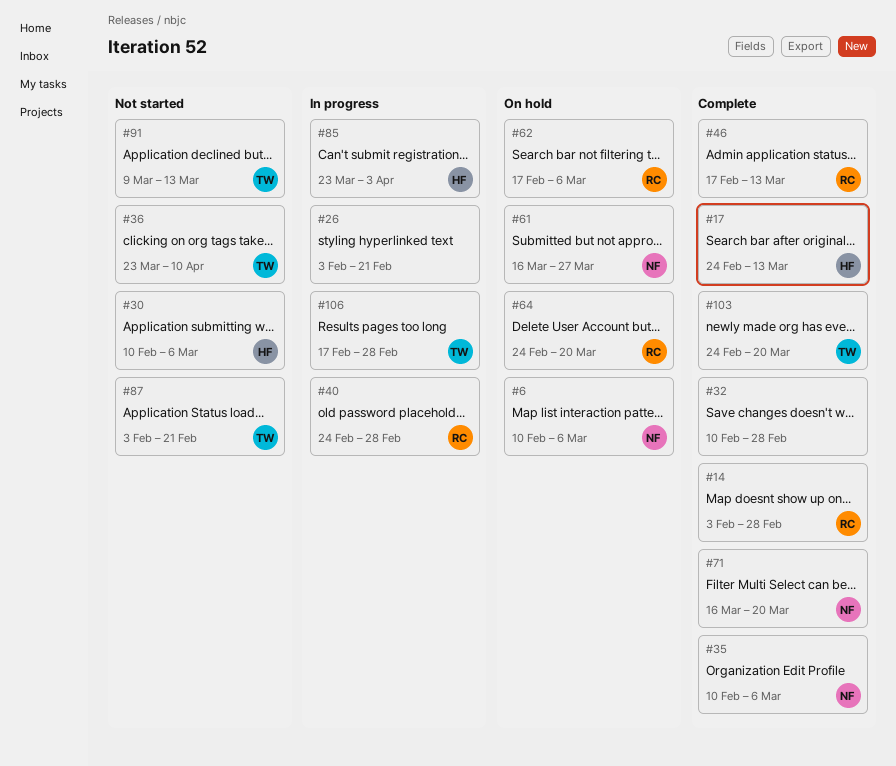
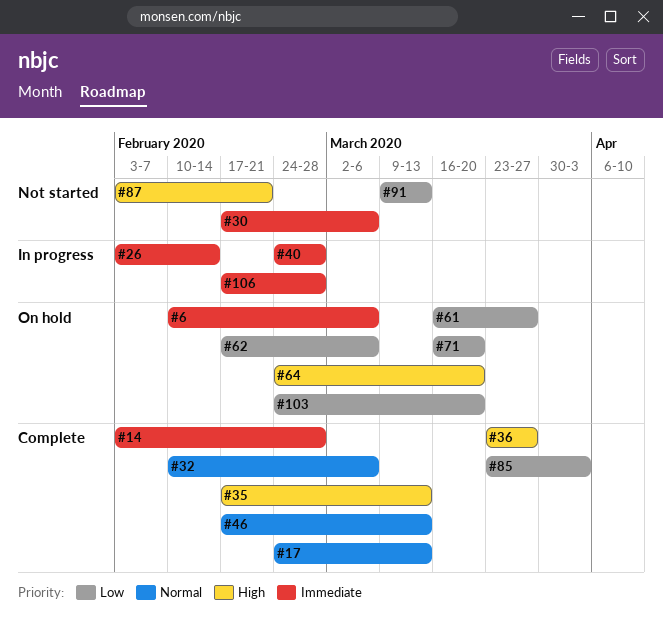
#26, due: Feb 21 -> Feb 14
#30, start: Feb 10 -> Feb 17
#32, due: Feb 28 -> Mar 6
#35, start: Feb 10 -> Feb 17
#35, due: Mar 6 -> Mar 13
#36, status: Not started -> Complete
#36, due: Apr 10 -> Mar 27
#71, status: Complete -> On hold
#85, status: In progress -> Complete
#103, status: Complete -> On hold

